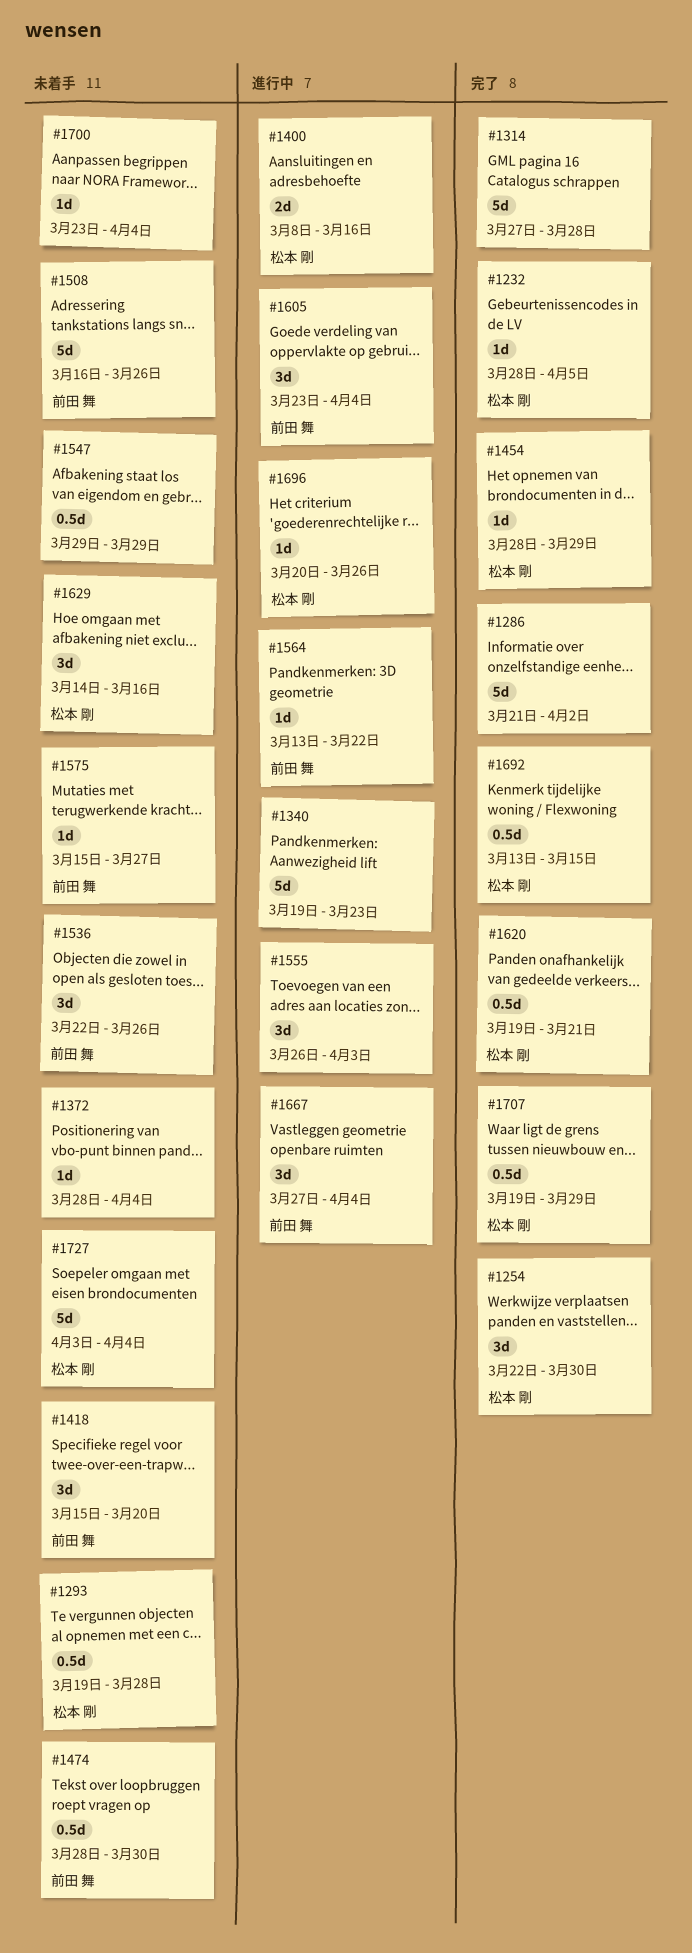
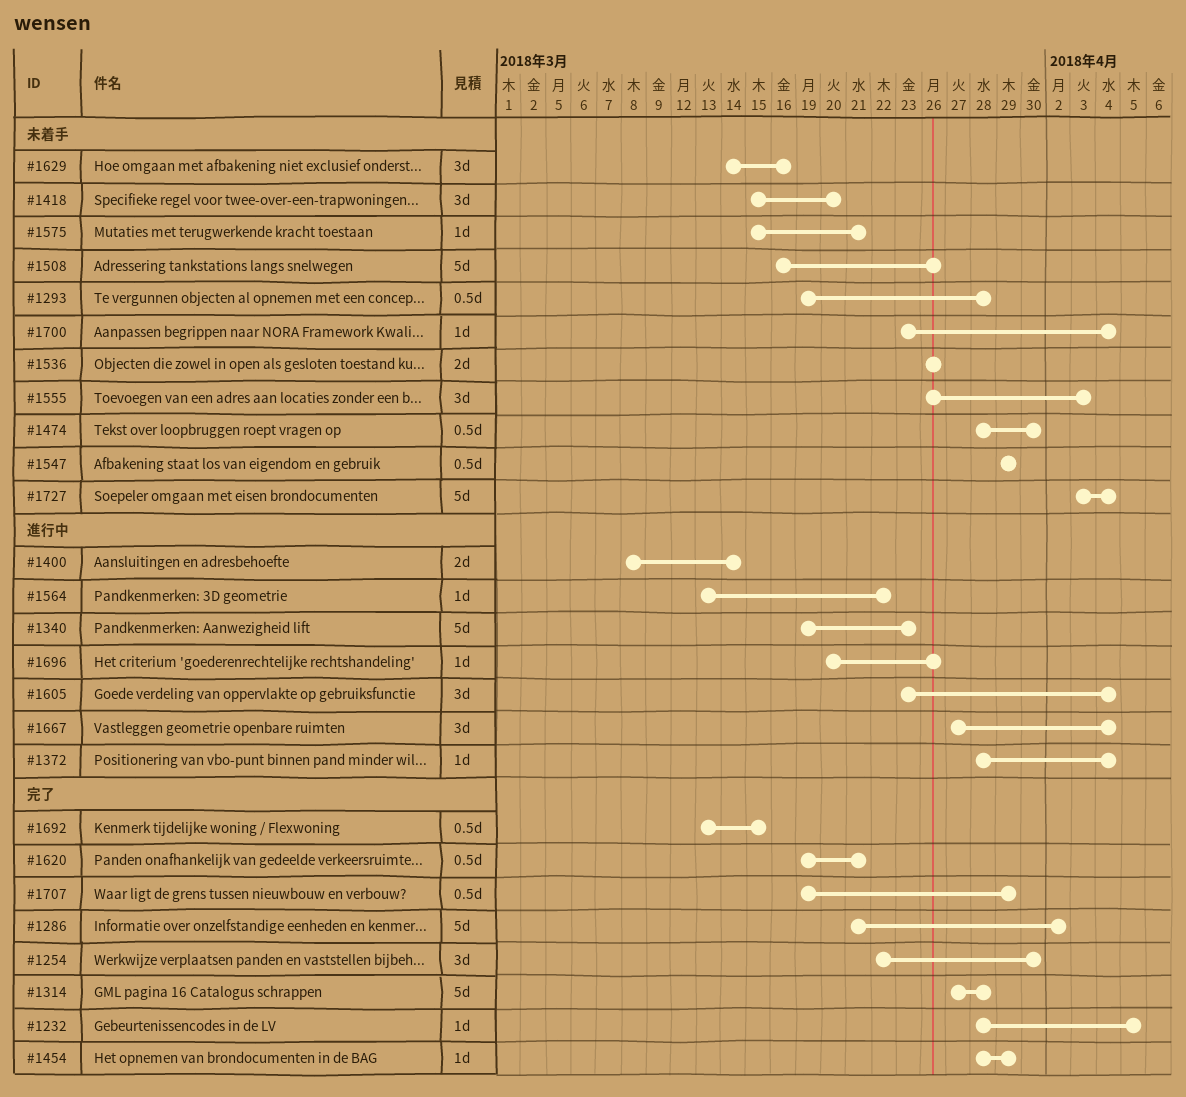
#1372, status: 未着手 -> 進行中
#1400, due: Mar 16 -> Mar 14
#1536, estimate: 3d -> 2d
#1536, start: Mar 22 -> Mar 26
#1555, status: 進行中 -> 未着手
#1575, due: Mar 27 -> Mar 21

